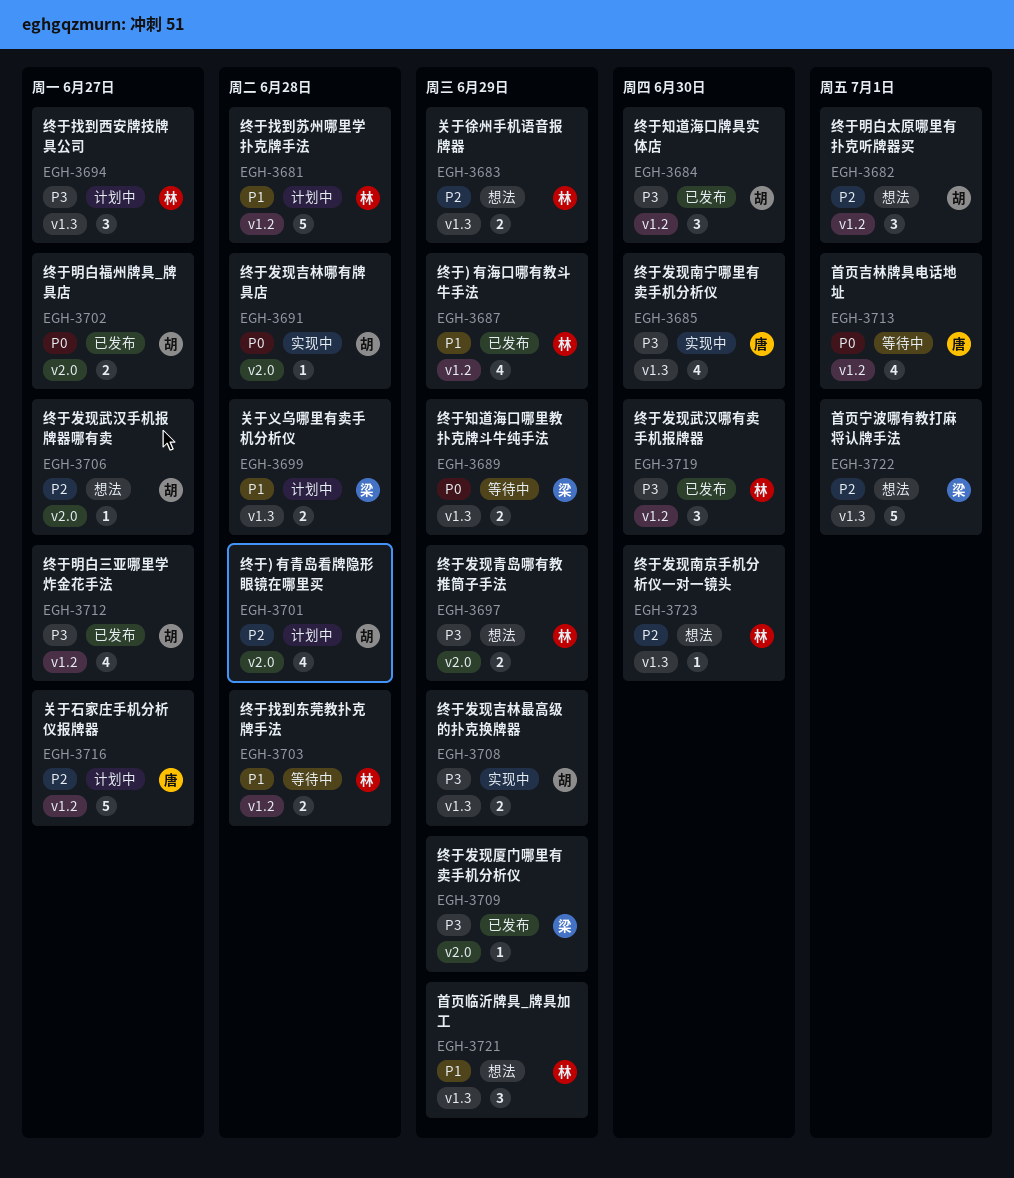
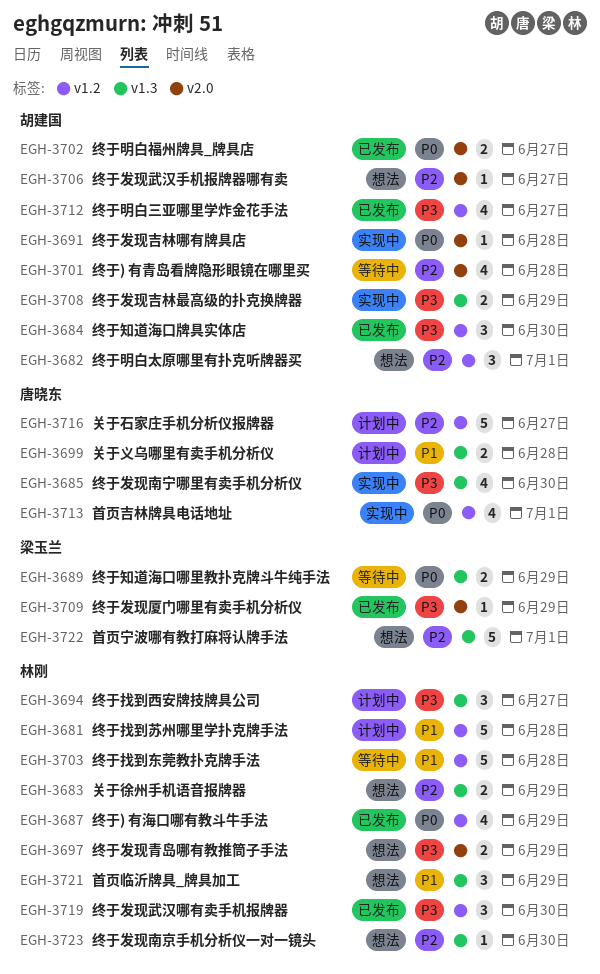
EGH-3687, priority: P1 -> P0
EGH-3699, owner: 梁玉兰 -> 唐晓东
EGH-3701, status: 计划中 -> 等待中
EGH-3703, estimate: 2 -> 5
EGH-3713, status: 等待中 -> 实现中

